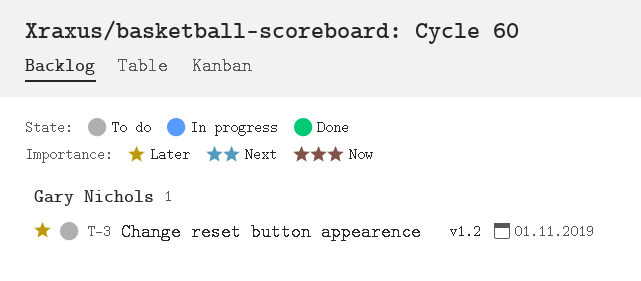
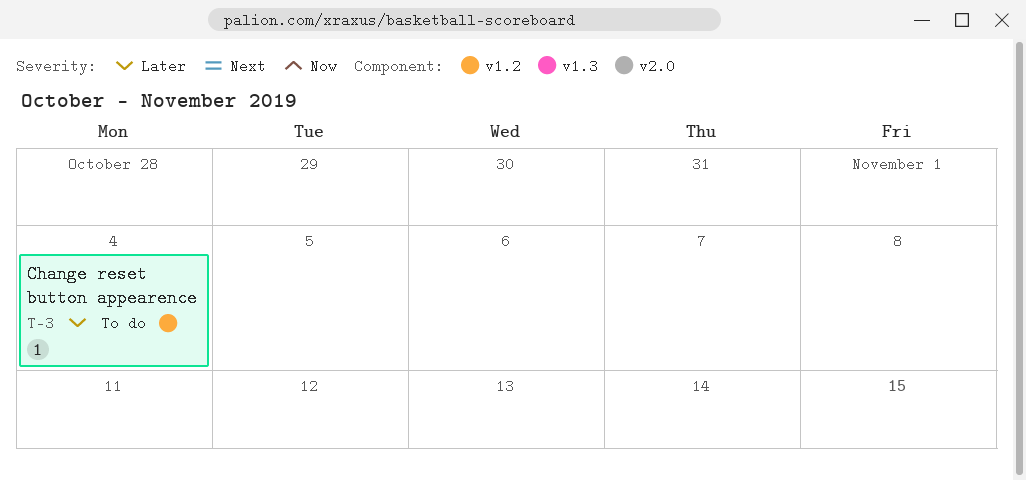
T-3, due: Nov 1 -> Nov 4

